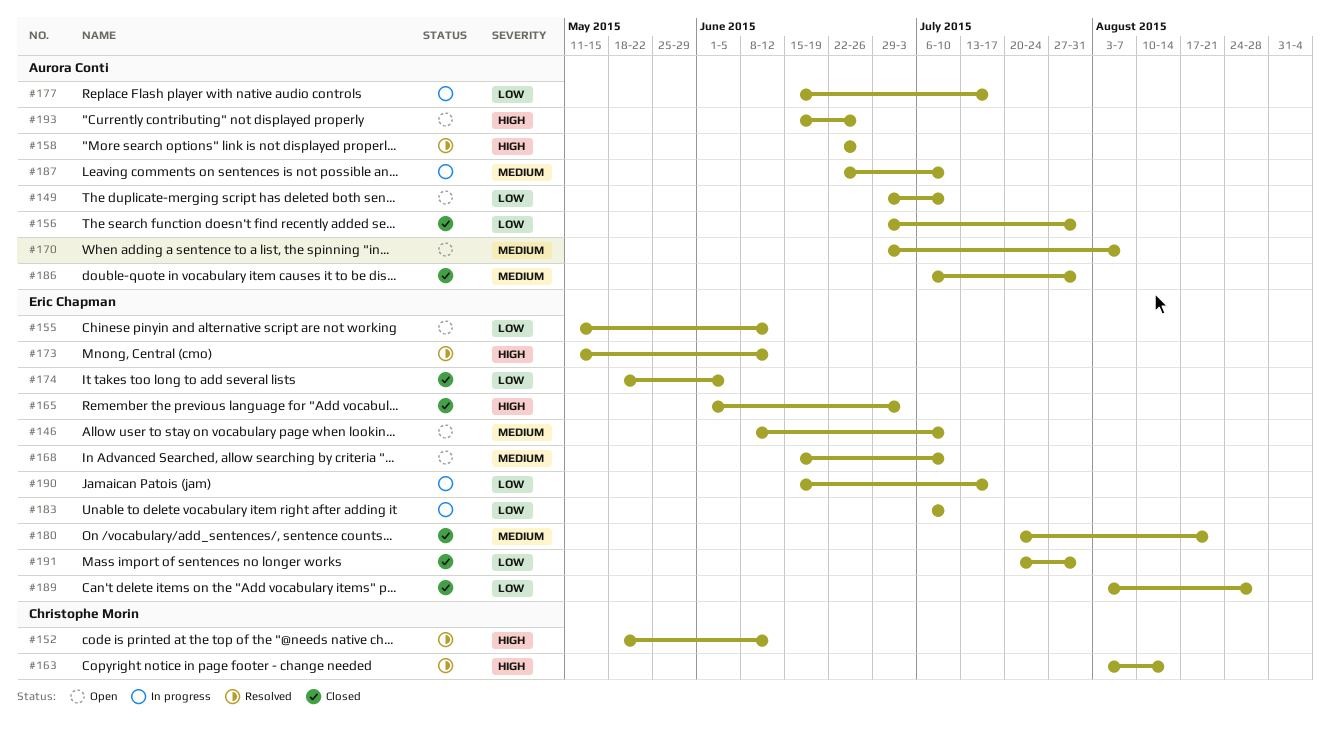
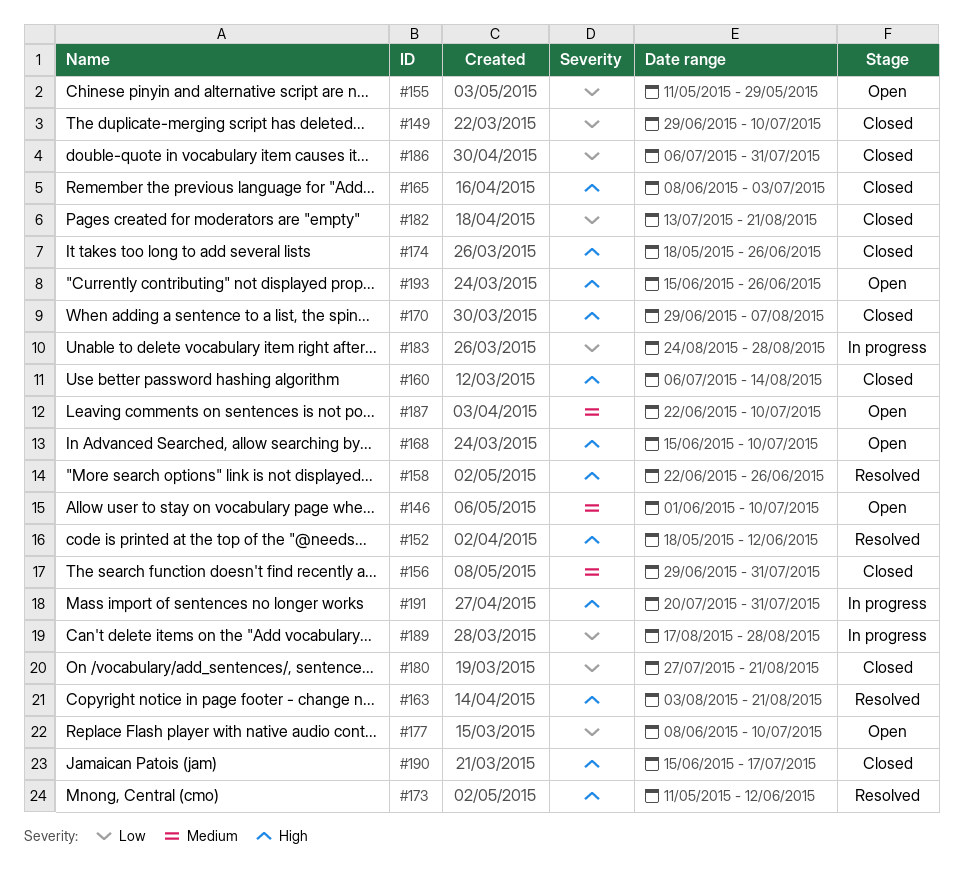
#146, start: Jun 8 -> Jun 1
#149, status: Open -> Closed
#155, due: Jun 12 -> May 29
#156, priority: Low -> Medium
#160: none -> present
#163, due: Aug 14 -> Aug 21
#165, start: Jun 1 -> Jun 8
#168, priority: Medium -> High
#170, status: Open -> Closed
#170, priority: Medium -> High
#174, priority: Low -> High
#174, due: Jun 5 -> Jun 26
#177, status: In progress -> Open
#177, start: Jun 15 -> Jun 8
#177, due: Jul 17 -> Jul 10
#180, priority: Medium -> Low
#180, start: Jul 20 -> Jul 27
#182: none -> present
#183, start: Jul 6 -> Aug 24
#183, due: Jul 10 -> Aug 28
#186, priority: Medium -> Low
#187, status: In progress -> Open
#189, status: Closed -> In progress
#189, start: Aug 3 -> Aug 17
#190, status: In progress -> Closed
#190, priority: Low -> High
#191, status: Closed -> In progress
#191, priority: Low -> High

